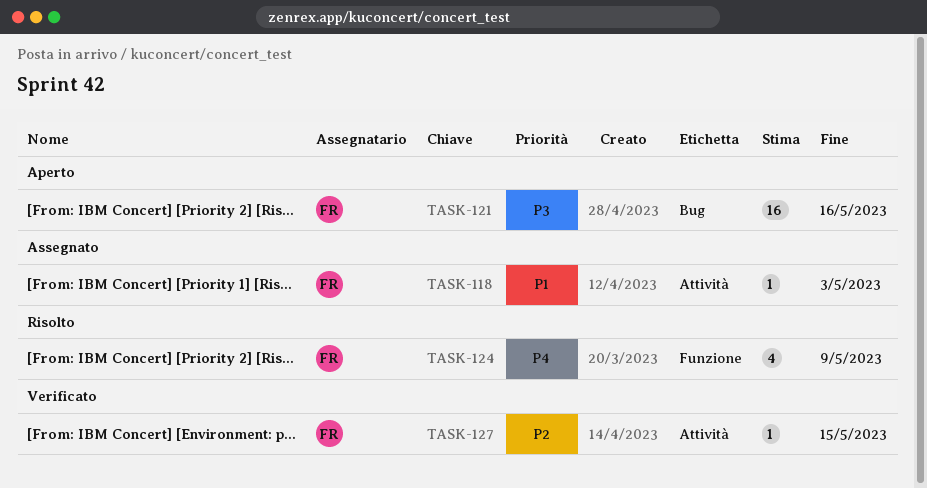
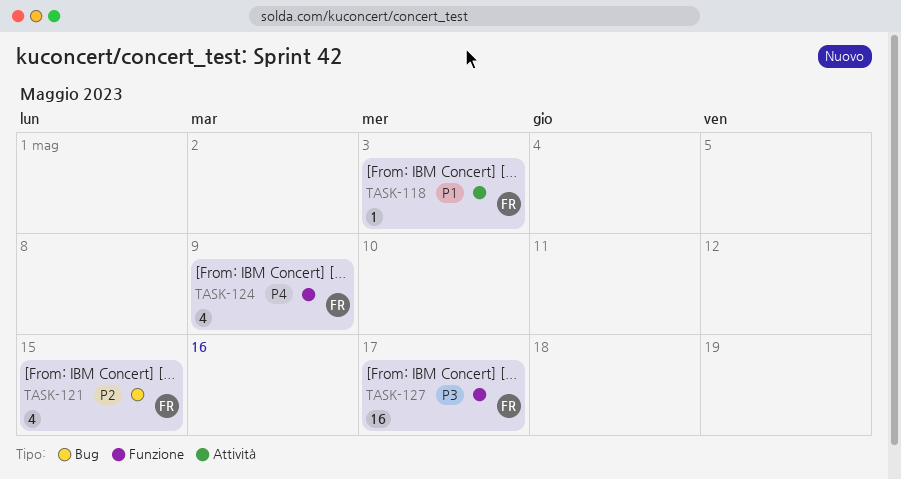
TASK-121, priority: P3 -> P2
TASK-121, estimate: 16 -> 4
TASK-121, due: May 16 -> May 15
TASK-127, priority: P2 -> P3
TASK-127, label: Attività -> Funzione
TASK-127, estimate: 1 -> 16
TASK-127, due: May 15 -> May 17

